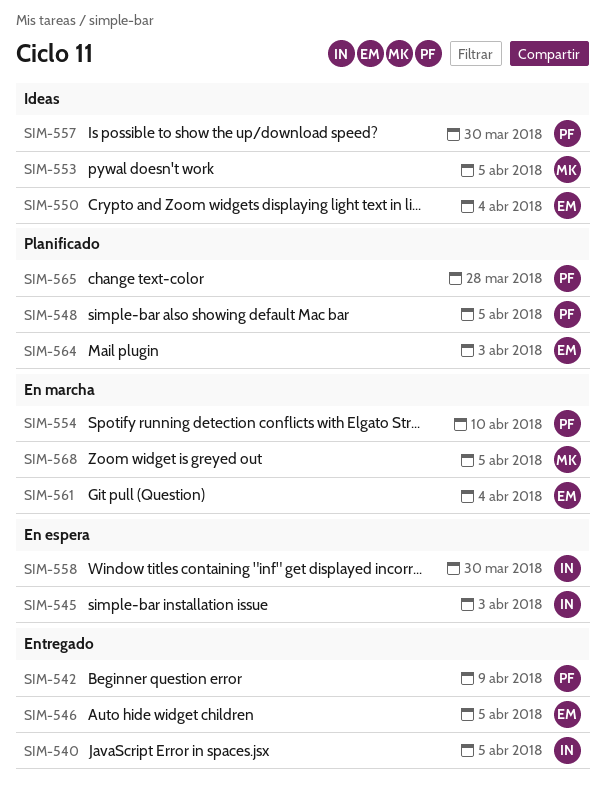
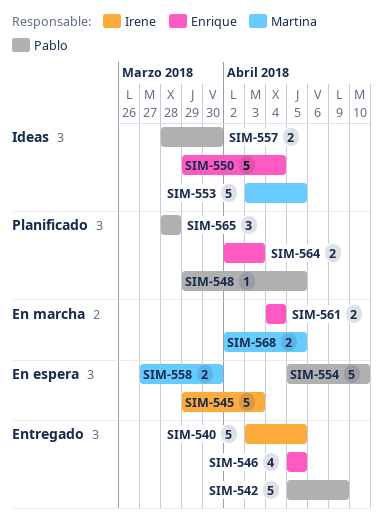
SIM-554, status: En marcha -> En espera
SIM-558, owner: Irene -> Martina

